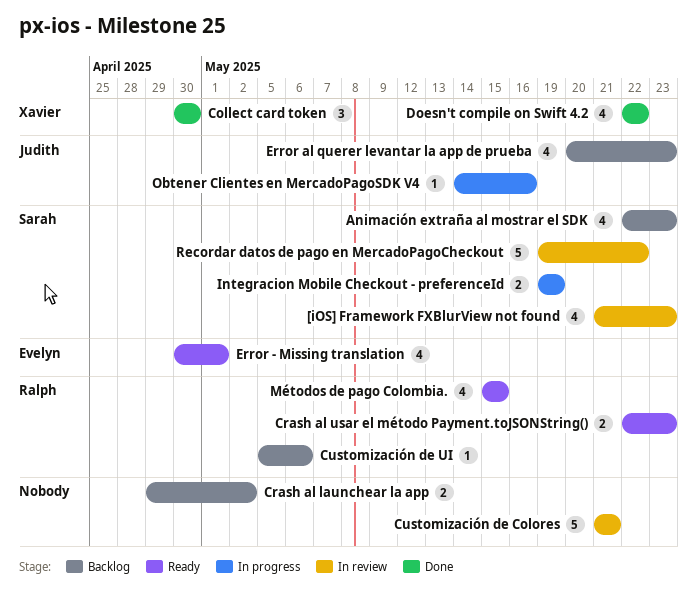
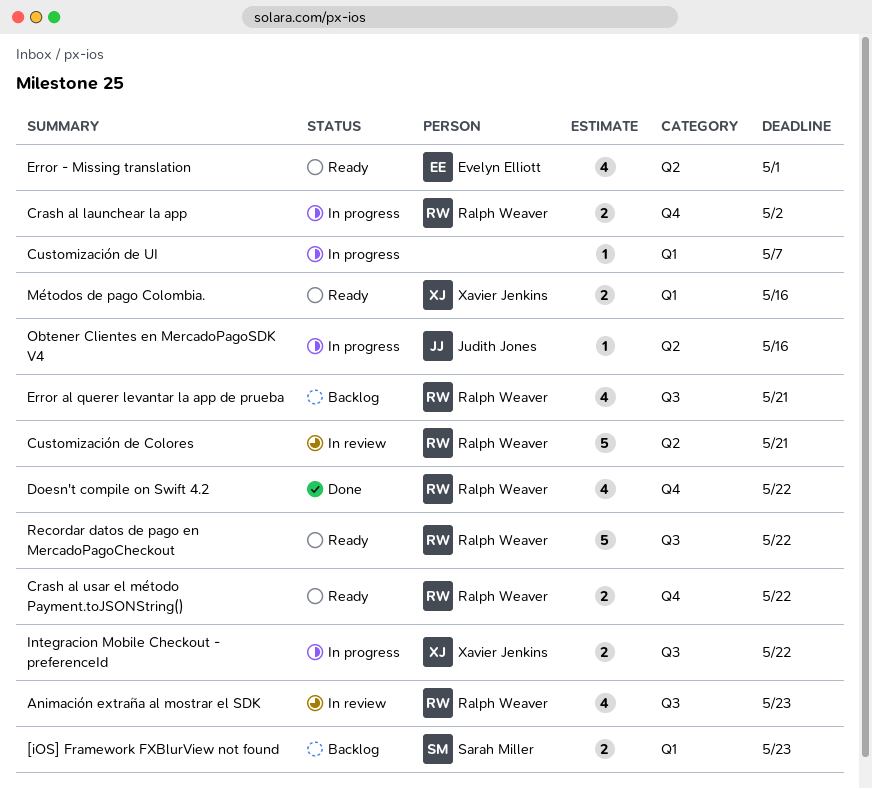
[iOS] Framework FXBlurView not found, status: In review -> Backlog
[iOS] Framework FXBlurView not found, estimate: 4 -> 2
Animación extraña al mostrar el SDK, status: Backlog -> In review
Animación extraña al mostrar el SDK, owner: Sarah Miller -> Ralph Weaver
Collect card token: present -> none
Crash al launchear la app, status: Backlog -> In progress
Crash al launchear la app, owner: none -> Ralph Weaver
Crash al usar el método Payment.toJSONString(), due: May 23 -> May 22
Customización de Colores, owner: none -> Ralph Weaver
Customización de UI, status: Backlog -> In progress
Customización de UI, owner: Ralph Weaver -> none
Customización de UI, due: May 6 -> May 7
Doesn't compile on Swift 4.2, owner: Xavier Jenkins -> Ralph Weaver
Error al querer levantar la app de prueba, owner: Judith Jones -> Ralph Weaver
Error al querer levantar la app de prueba, due: May 23 -> May 21
Integracion Mobile Checkout - preferenceId, owner: Sarah Miller -> Xavier Jenkins
Integracion Mobile Checkout - preferenceId, due: May 19 -> May 22
Métodos de pago Colombia., owner: Ralph Weaver -> Xavier Jenkins
Métodos de pago Colombia., estimate: 4 -> 2
Métodos de pago Colombia., due: May 15 -> May 16
Recordar datos de pago en MercadoPagoCheckout, status: In review -> Ready
Recordar datos de pago en MercadoPagoCheckout, owner: Sarah Miller -> Ralph Weaver

